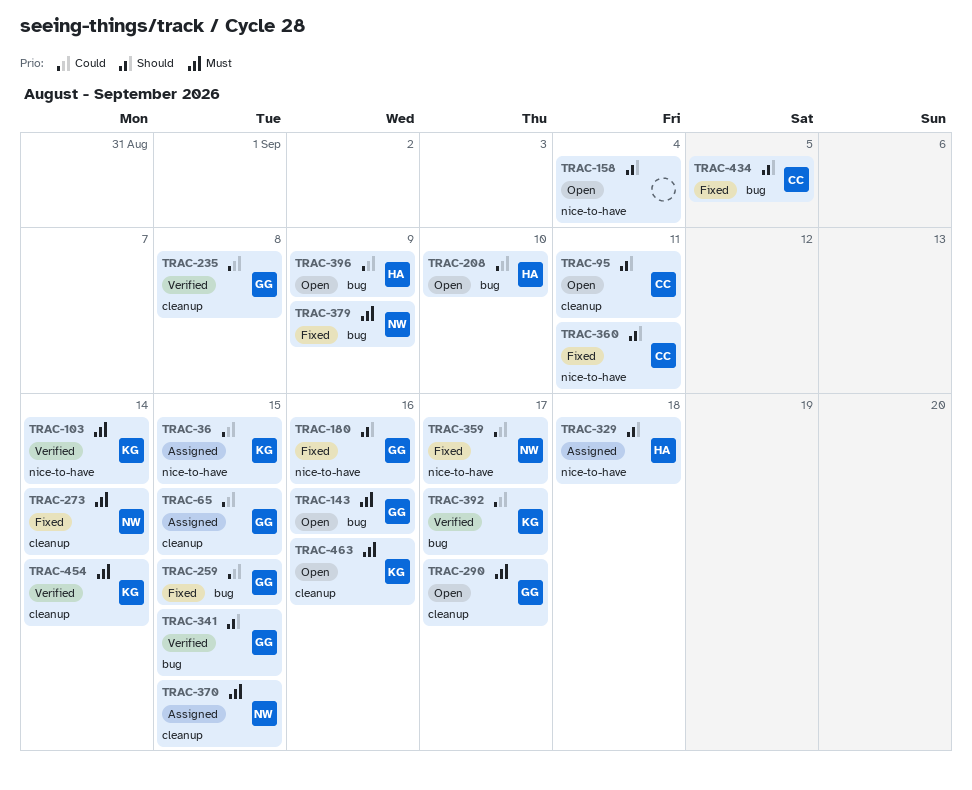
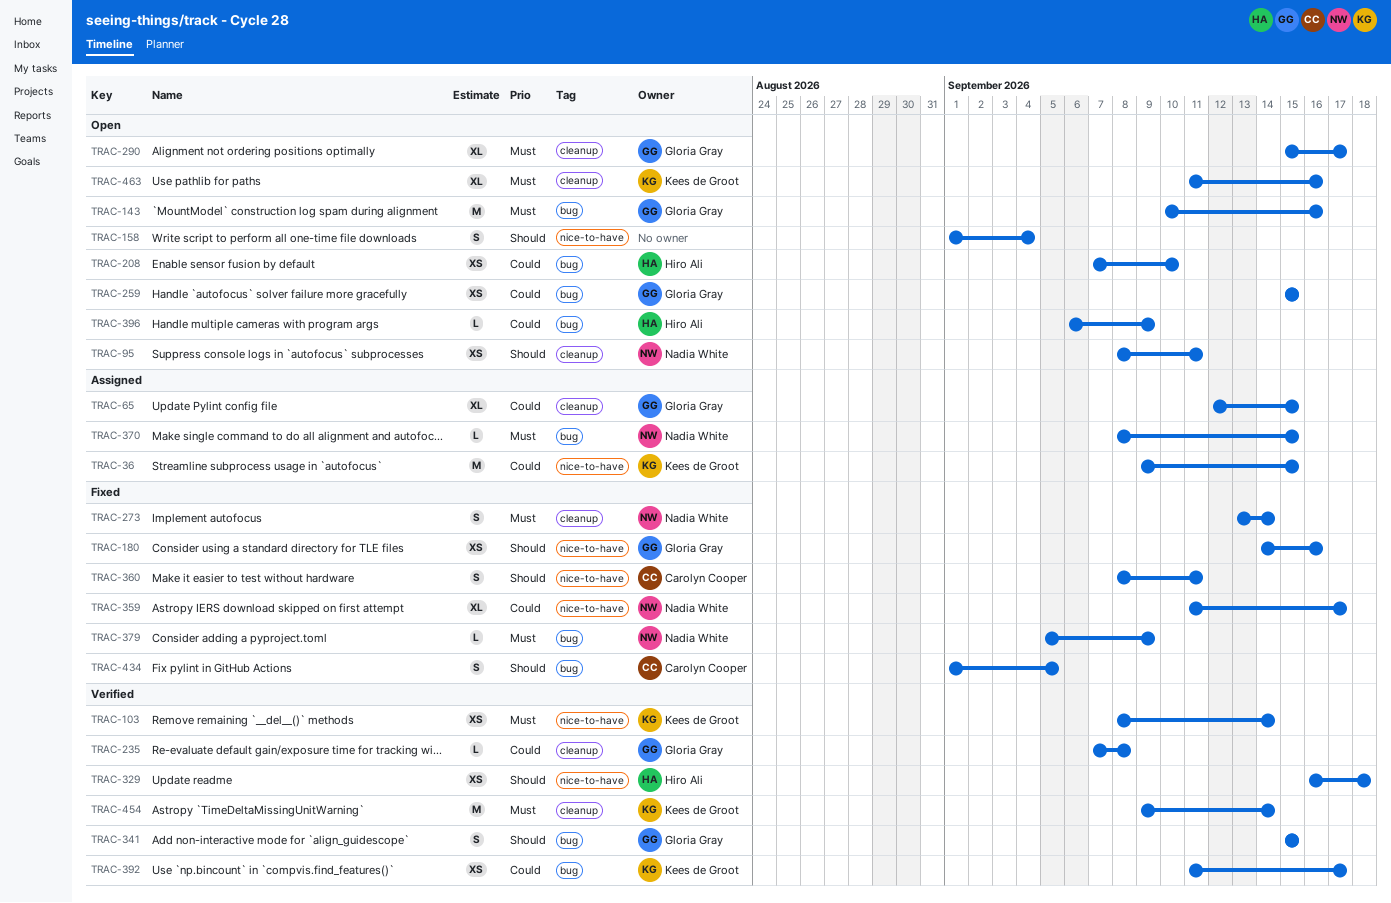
TRAC-95, owner: Carolyn Cooper -> Nadia White
TRAC-259, status: Fixed -> Open
TRAC-329, status: Assigned -> Verified
TRAC-370, label: cleanup -> bug

